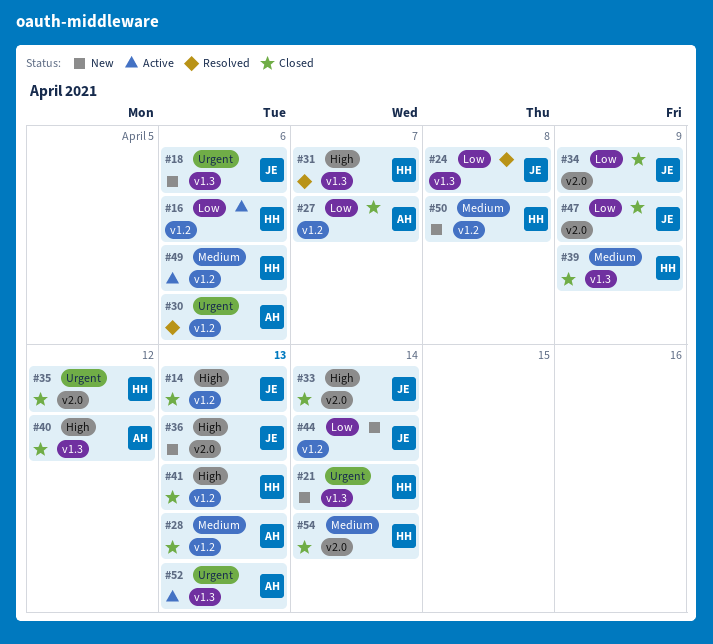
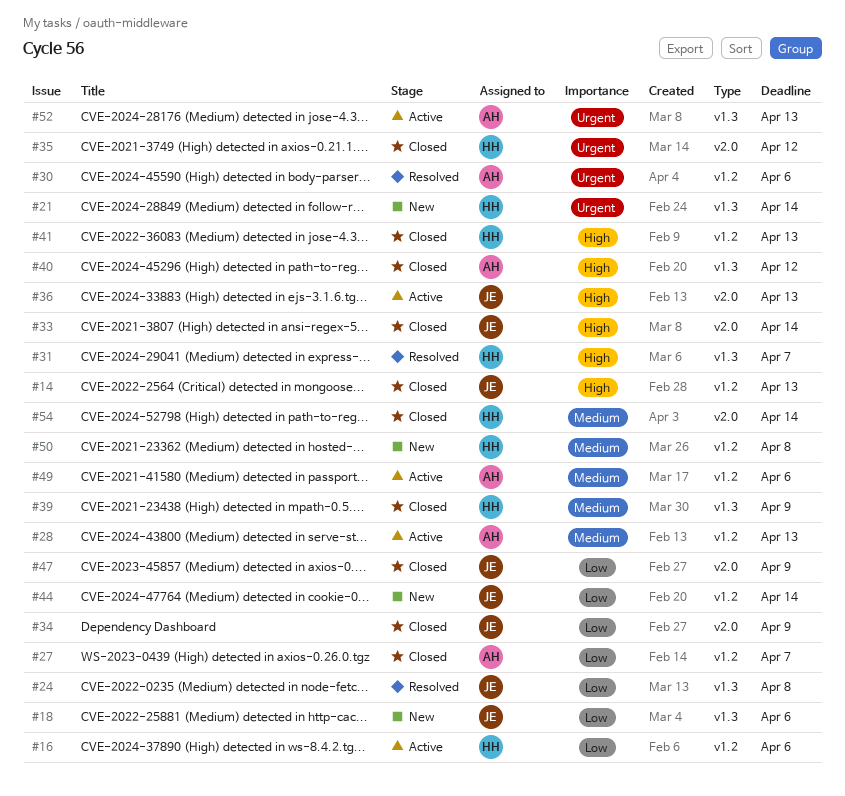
#18, priority: Urgent -> Low
#28, status: Closed -> Active
#36, status: New -> Active
#49, owner: HH -> AH

